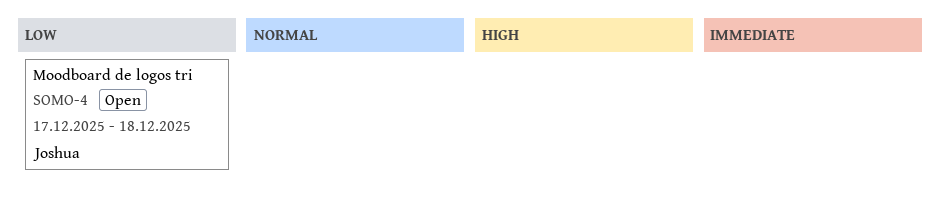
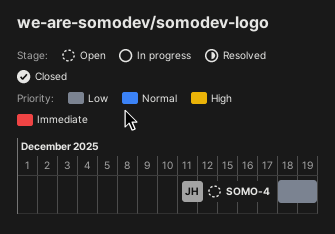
SOMO-4, start: Dec 17 -> Dec 18
SOMO-4, due: Dec 18 -> Dec 19

